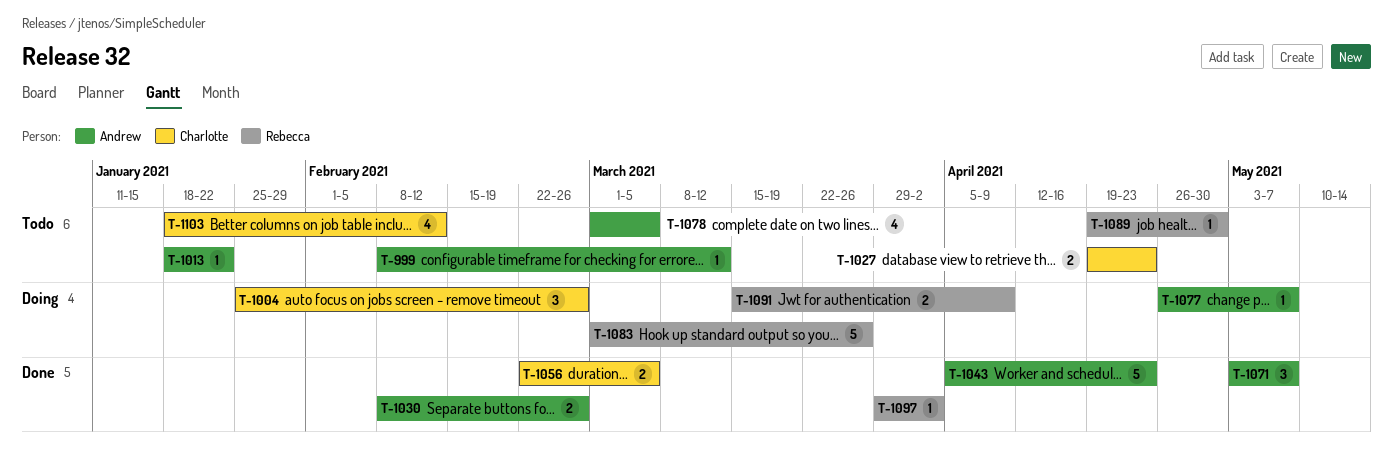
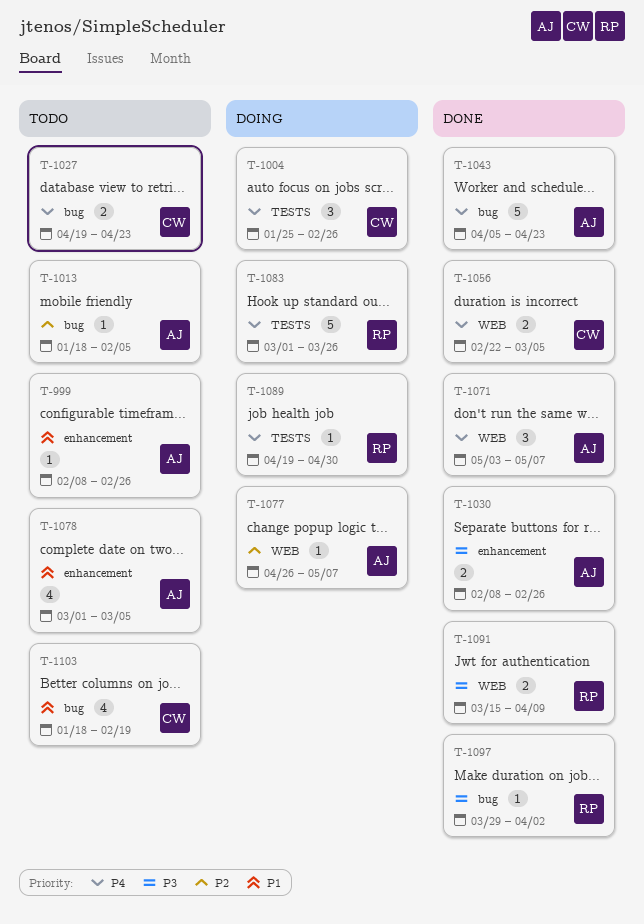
T-999, due: Mar 12 -> Feb 26
T-1013, due: Jan 22 -> Feb 5
T-1089, status: Todo -> Doing
T-1091, status: Doing -> Done
T-1103, due: Feb 12 -> Feb 19

